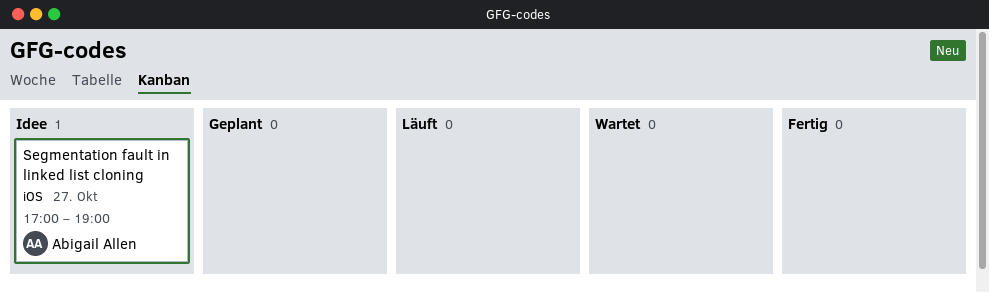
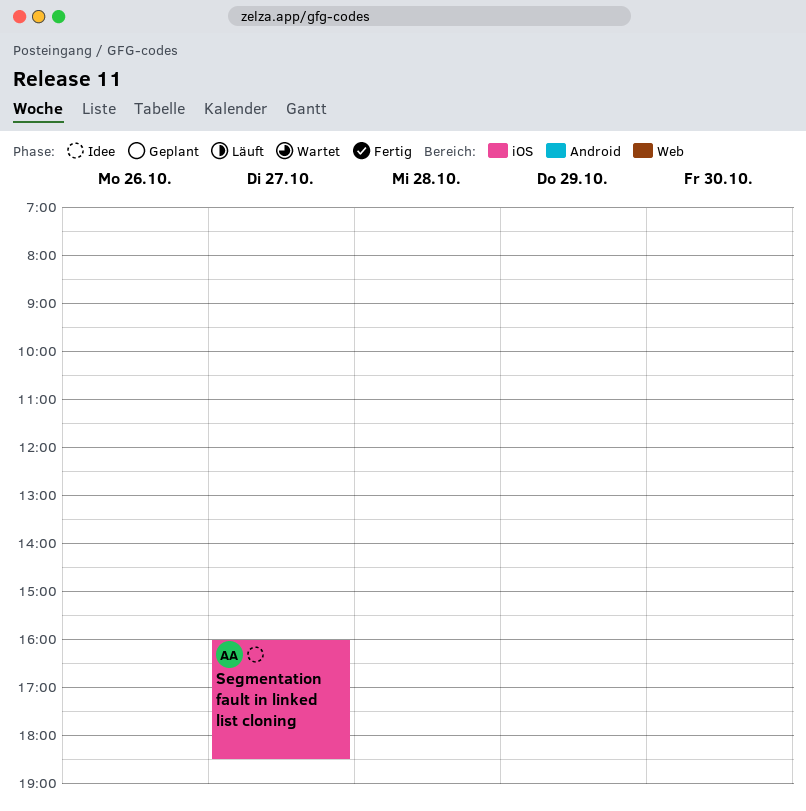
Segmentation fault in linked list cloning, begins: 17:00 -> 16:00
Segmentation fault in linked list cloning, ends: 19:00 -> 18:30

